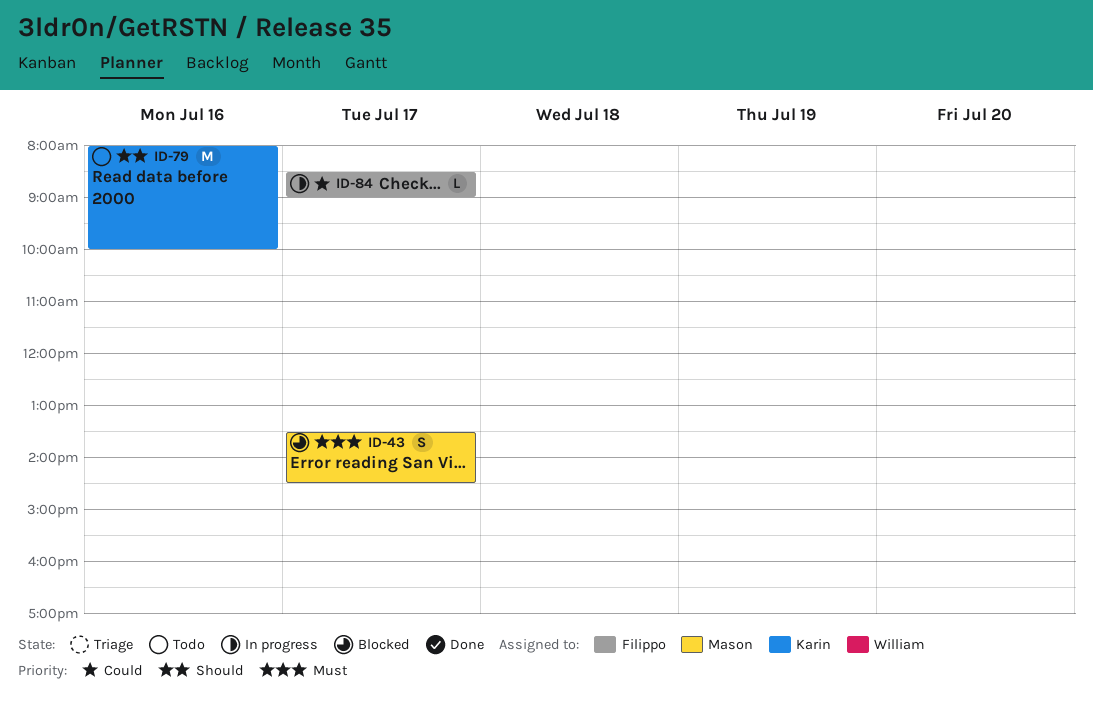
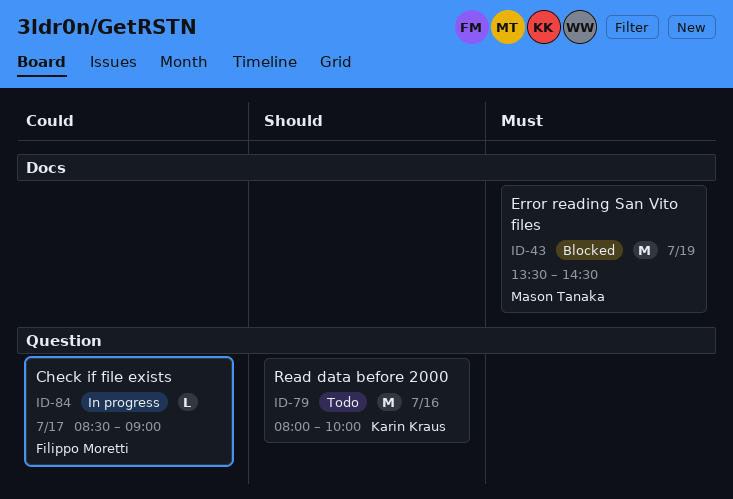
ID-43, estimate: S -> M
ID-43, day: Jul 17 -> Jul 19

